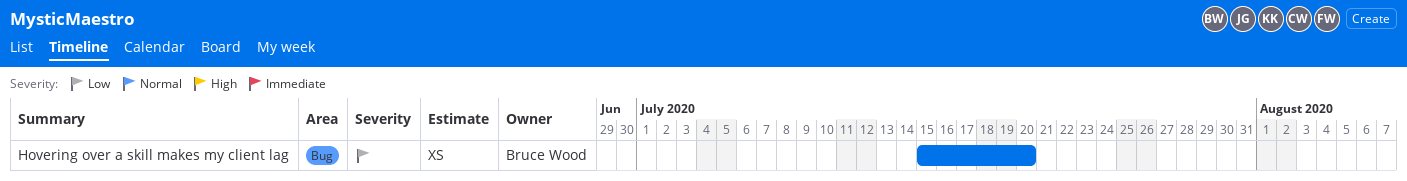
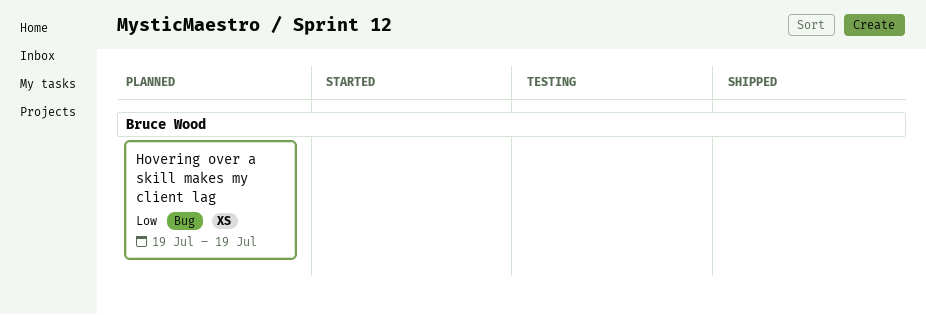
Hovering over a skill makes my client lag, start: Jul 15 -> Jul 19
Hovering over a skill makes my client lag, due: Jul 20 -> Jul 19

